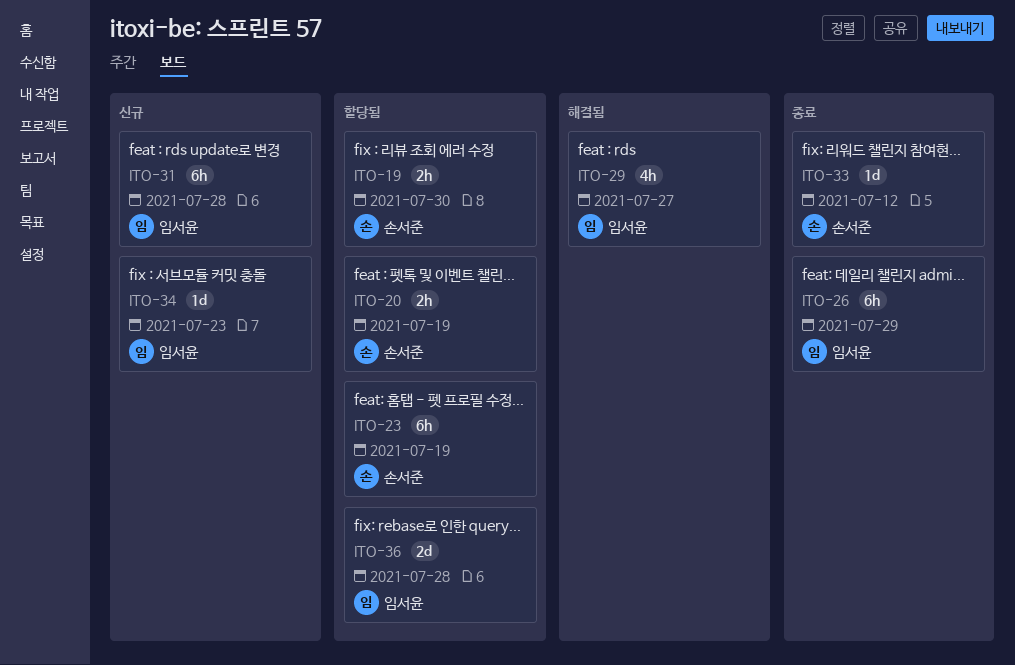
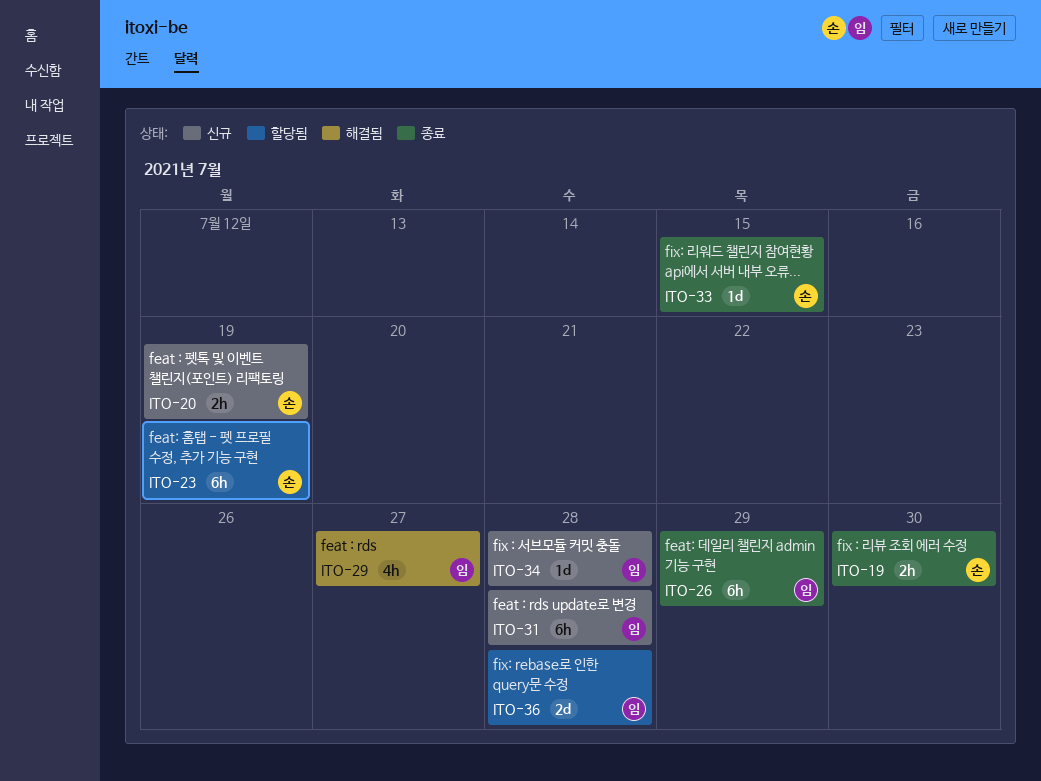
ITO-19, status: 할당됨 -> 종료
ITO-20, status: 할당됨 -> 신규
ITO-33, due: Jul 12 -> Jul 15
ITO-34, due: Jul 23 -> Jul 28

